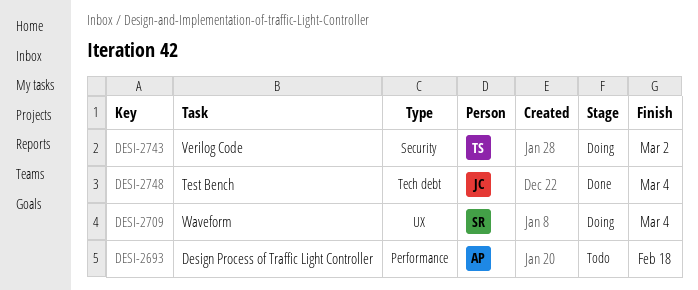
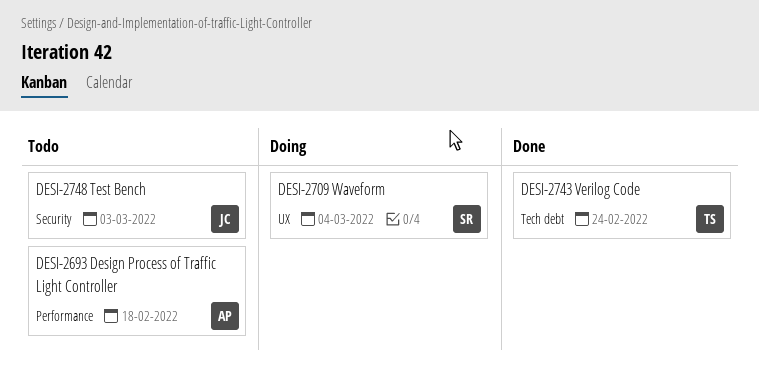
DESI-2743, status: Doing -> Done
DESI-2743, label: Security -> Tech debt
DESI-2743, due: Mar 2 -> Feb 24
DESI-2748, status: Done -> Todo
DESI-2748, label: Tech debt -> Security
DESI-2748, due: Mar 4 -> Mar 3

